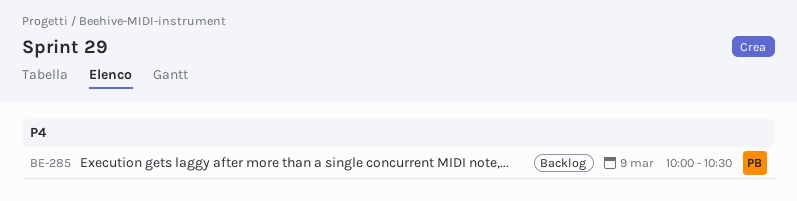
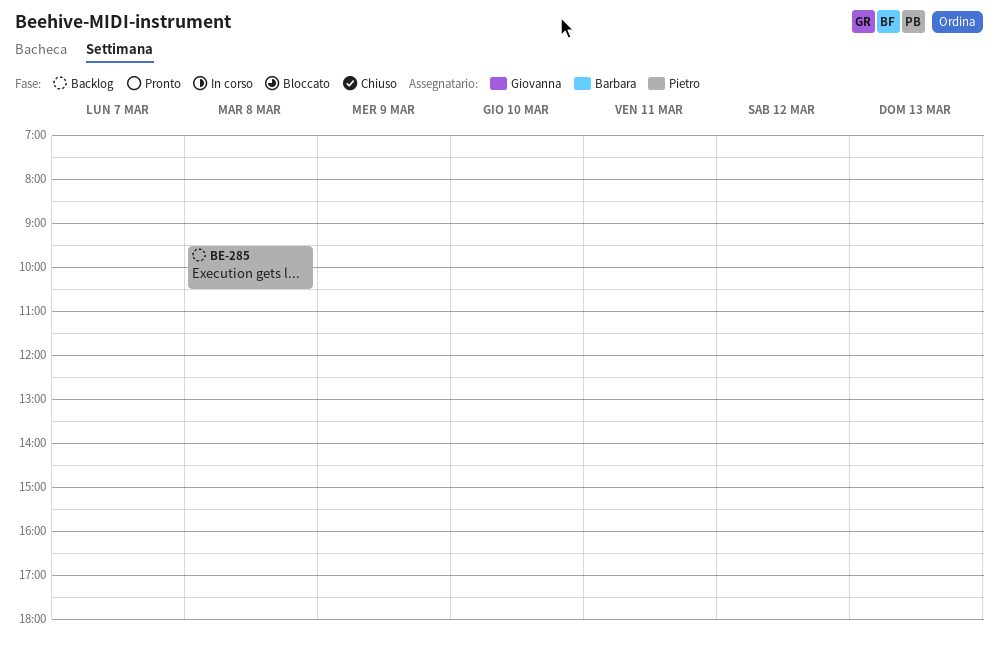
BE-285, day: Mar 9 -> Mar 8
BE-285, begins: 10:00 -> 09:30

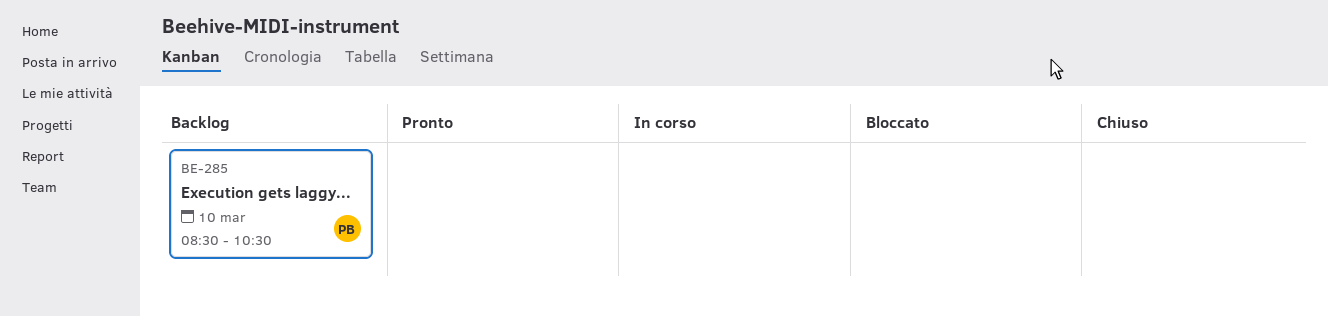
BE-285, day: Mar 8 -> Mar 10
BE-285, begins: 09:30 -> 08:30

